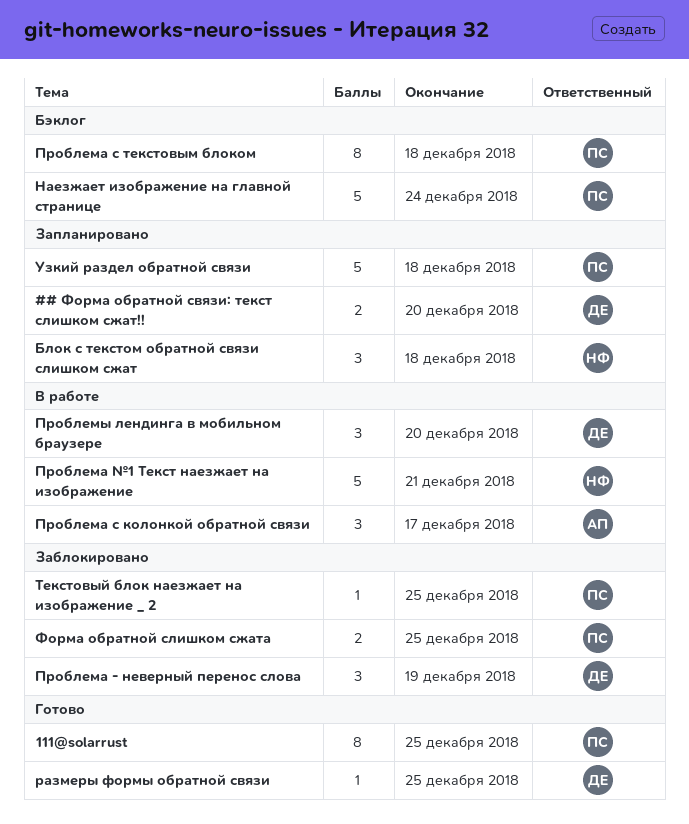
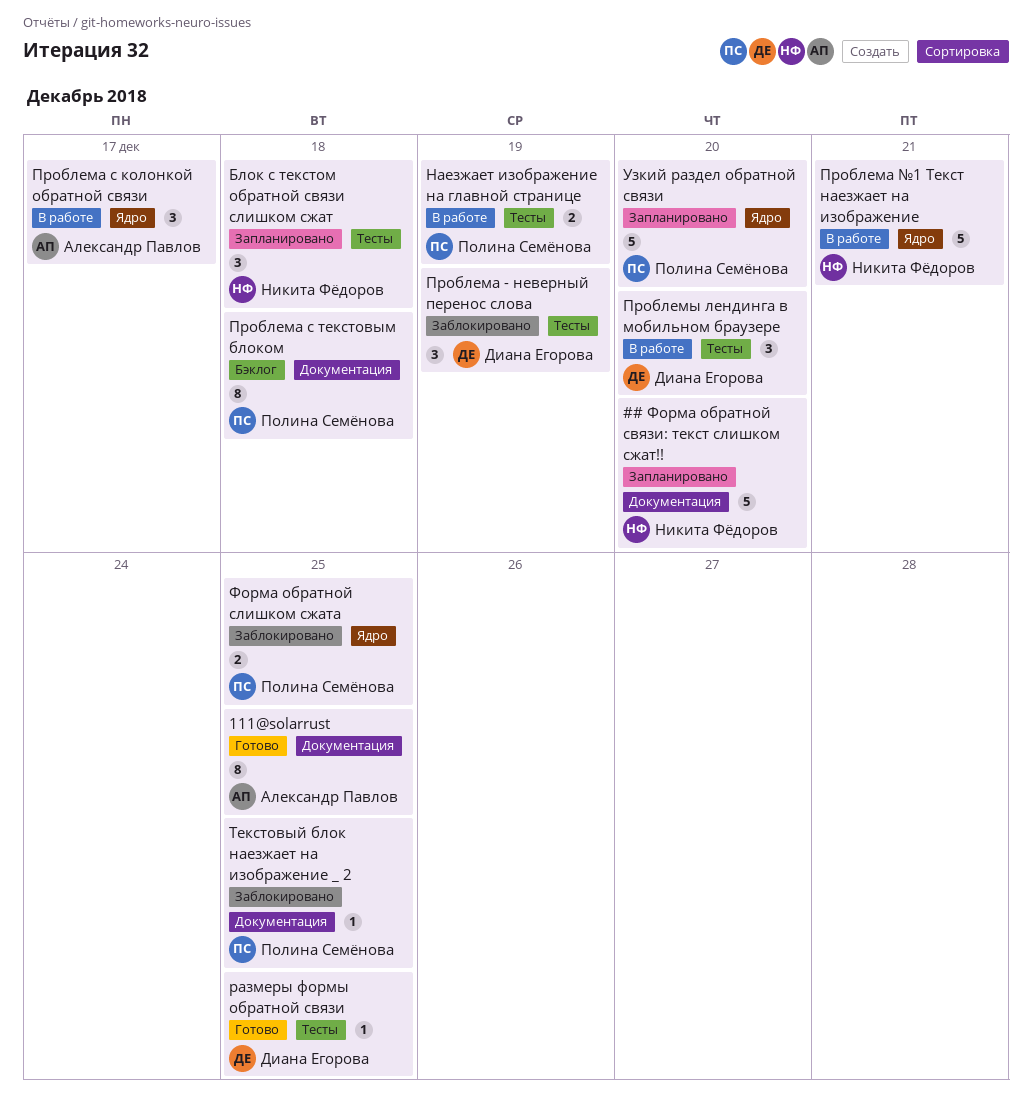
## Форма обратной связи: текст слишком сжат!!, owner: Диана Егорова -> Никита Фёдоров
## Форма обратной связи: текст слишком сжат!!, estimate: 2 -> 5
111@solarrust, owner: Полина Семёнова -> Александр Павлов
Наезжает изображение на главной странице, status: Бэклог -> В работе
Наезжает изображение на главной странице, estimate: 5 -> 2
Наезжает изображение на главной странице, due: Dec 24 -> Dec 19
Узкий раздел обратной связи, due: Dec 18 -> Dec 20

